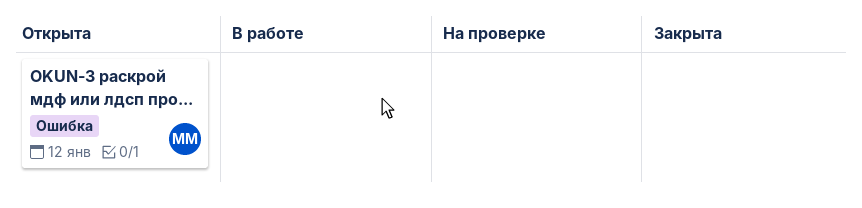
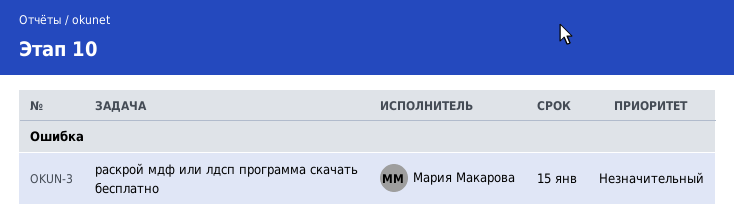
OKUN-3, due: Jan 12 -> Jan 15

